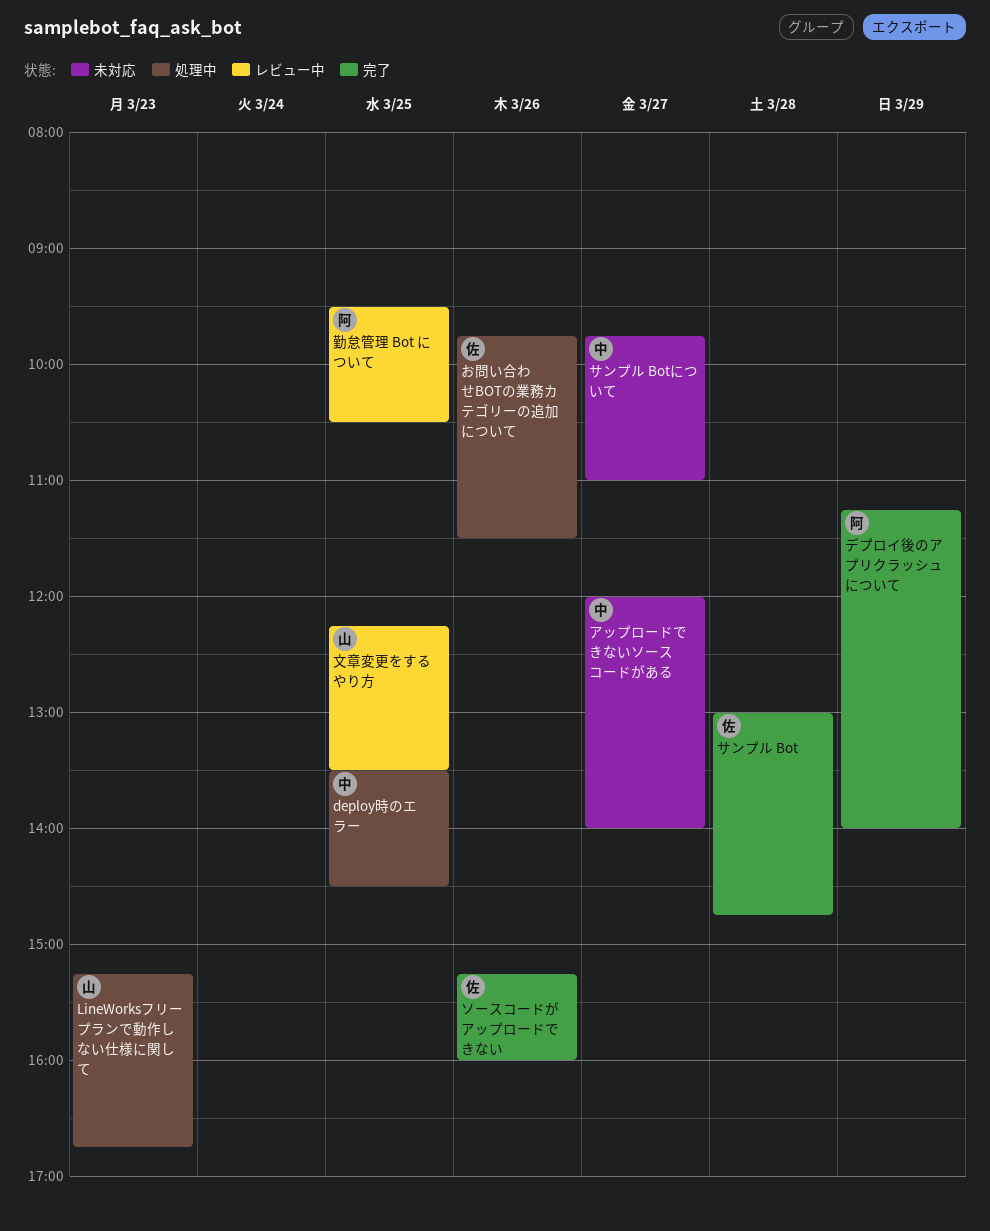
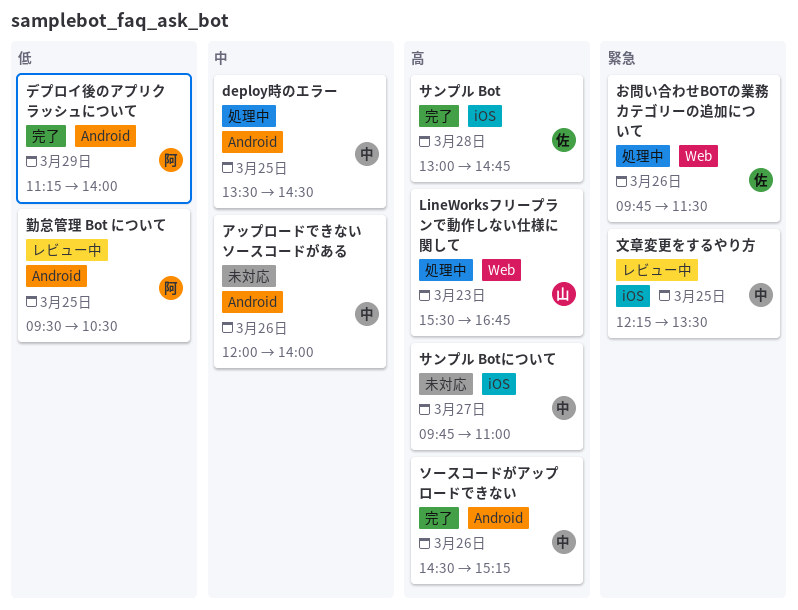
LineWorksフリープランで動作しない仕様に関して, begins: 15:15 -> 15:30
アップロードできないソースコードがある, day: Mar 27 -> Mar 26
ソースコードがアップロードできない, owner: 佐 -> 中
ソースコードがアップロードできない, begins: 15:15 -> 14:30
ソースコードがアップロードできない, ends: 16:00 -> 15:15
文章変更をするやり方, owner: 山 -> 中

